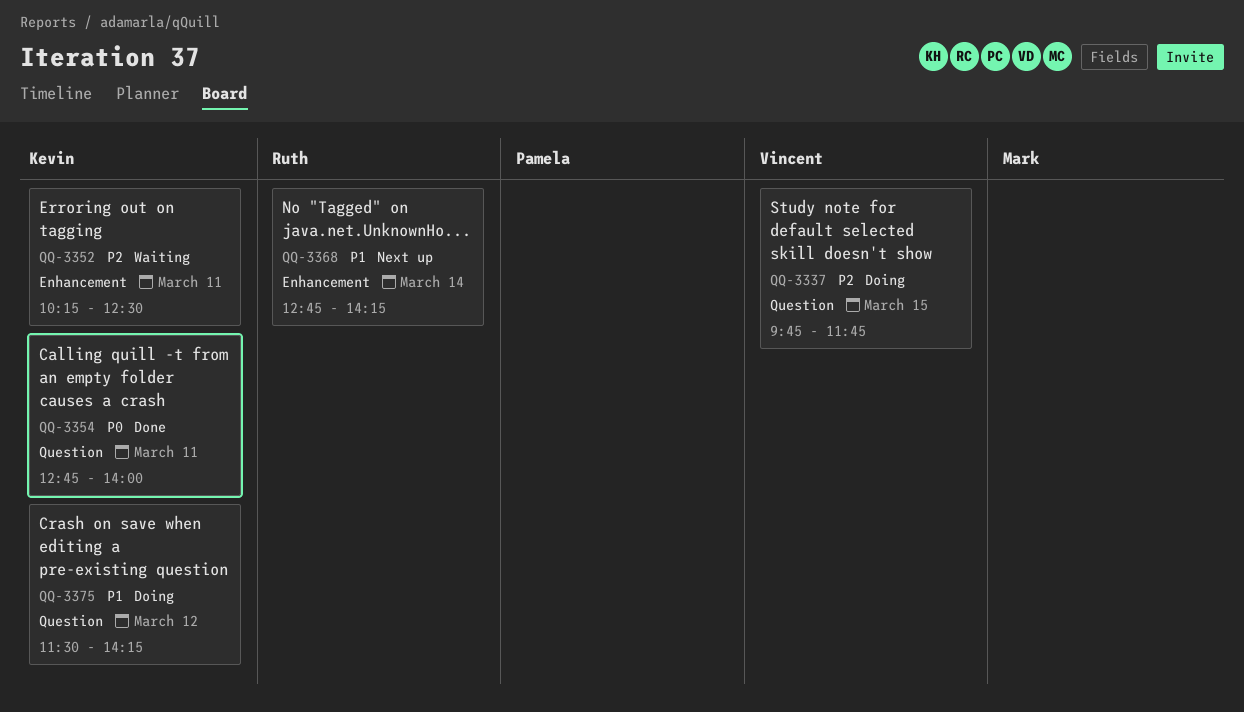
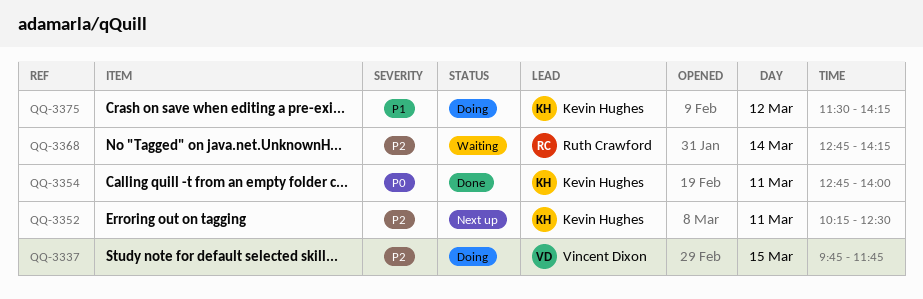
QQ-3352, status: Waiting -> Next up
QQ-3368, status: Next up -> Waiting
QQ-3368, priority: P1 -> P2

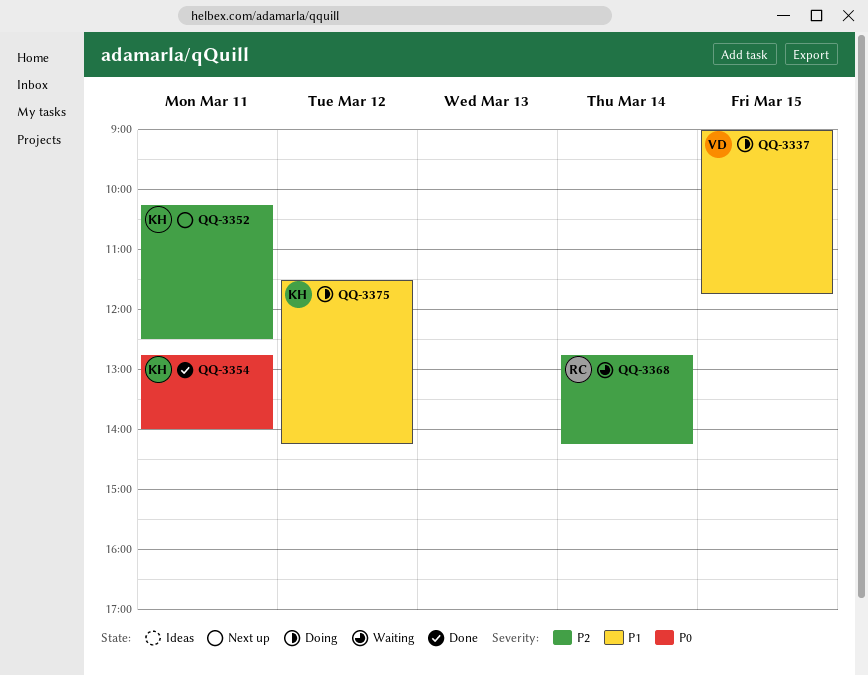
QQ-3337, priority: P2 -> P1
QQ-3337, begins: 09:45 -> 09:00

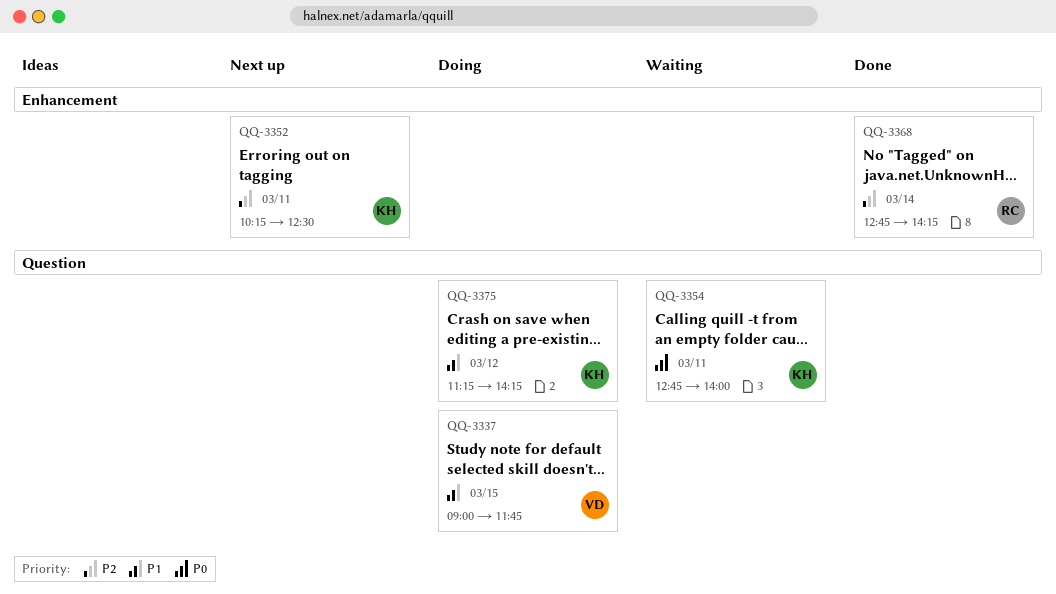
QQ-3354, status: Done -> Waiting
QQ-3368, status: Waiting -> Done
QQ-3375, begins: 11:30 -> 11:15

